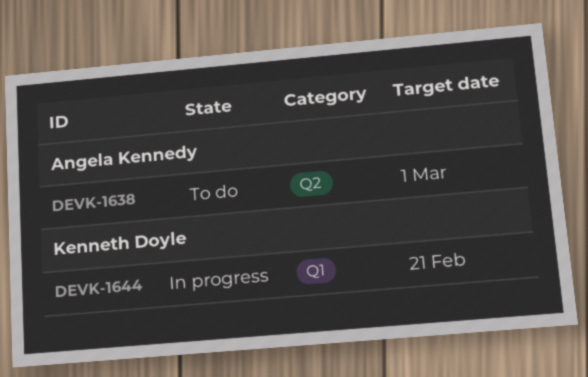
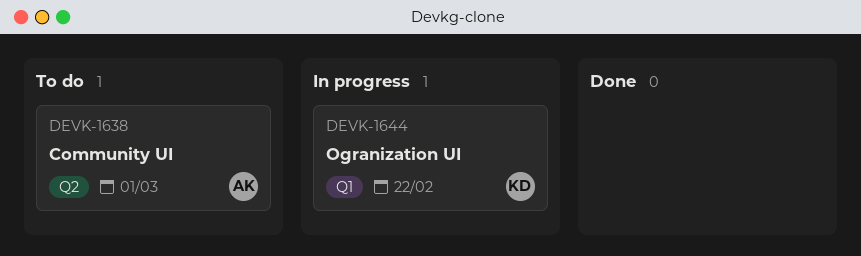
DEVK-1644, due: Feb 21 -> Feb 22

